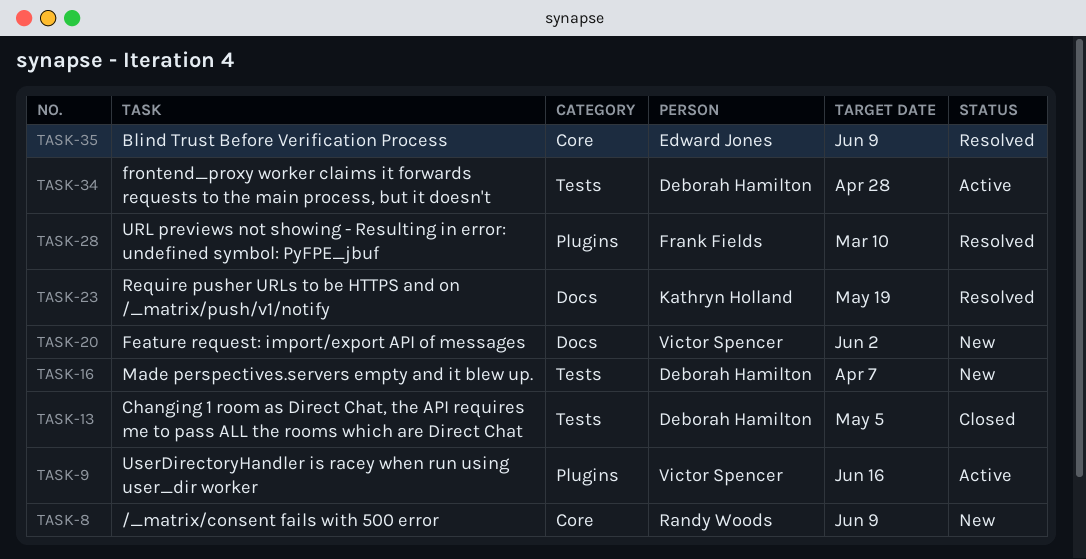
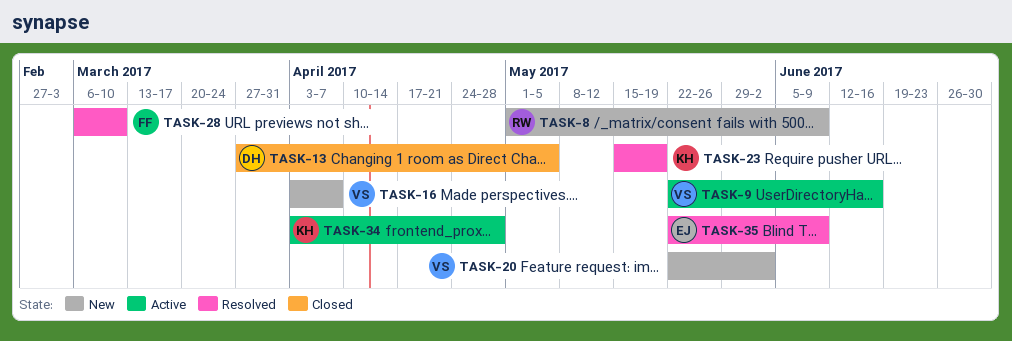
TASK-16, owner: Deborah Hamilton -> Victor Spencer
TASK-34, owner: Deborah Hamilton -> Kathryn Holland

